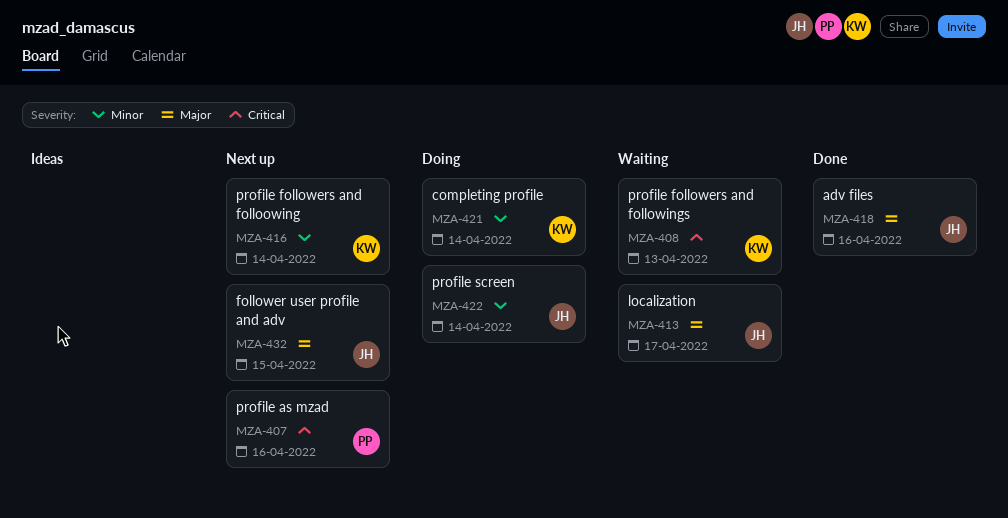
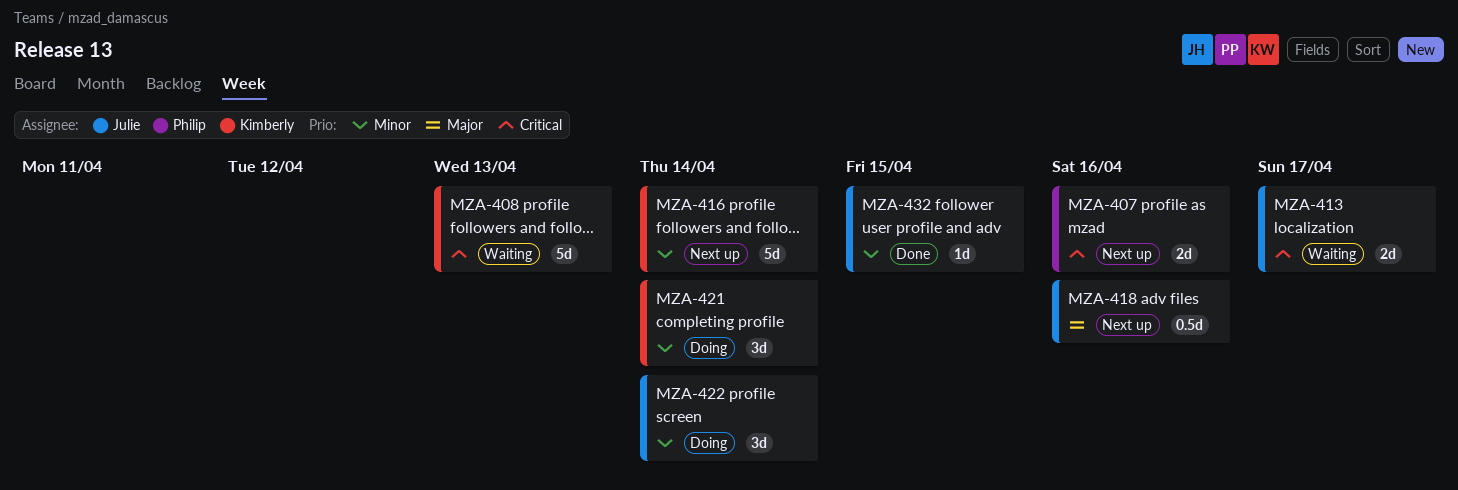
MZA-413, priority: Major -> Critical
MZA-418, status: Done -> Next up
MZA-432, status: Next up -> Done
MZA-432, priority: Major -> Minor

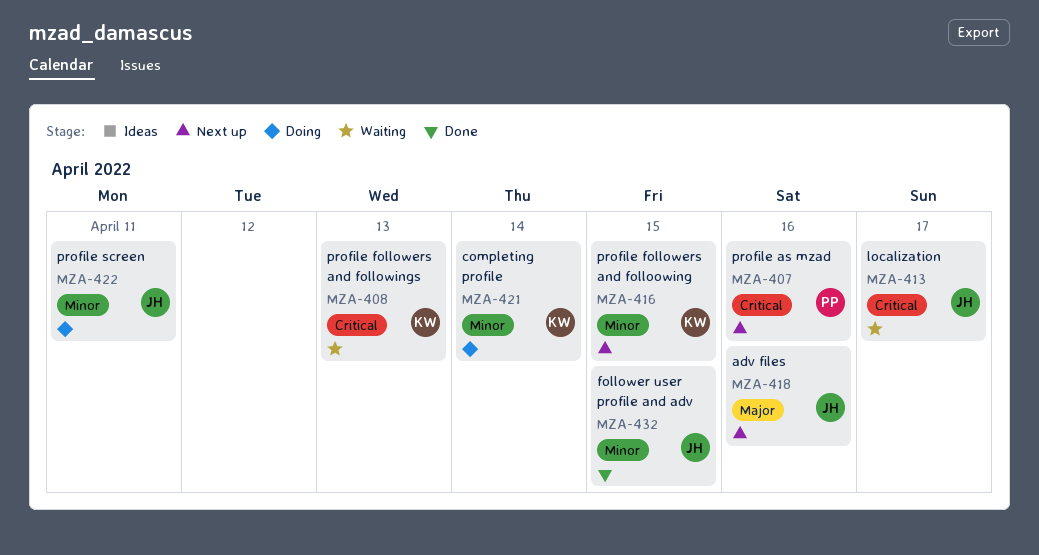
MZA-416, due: Apr 14 -> Apr 15
MZA-422, due: Apr 14 -> Apr 11

